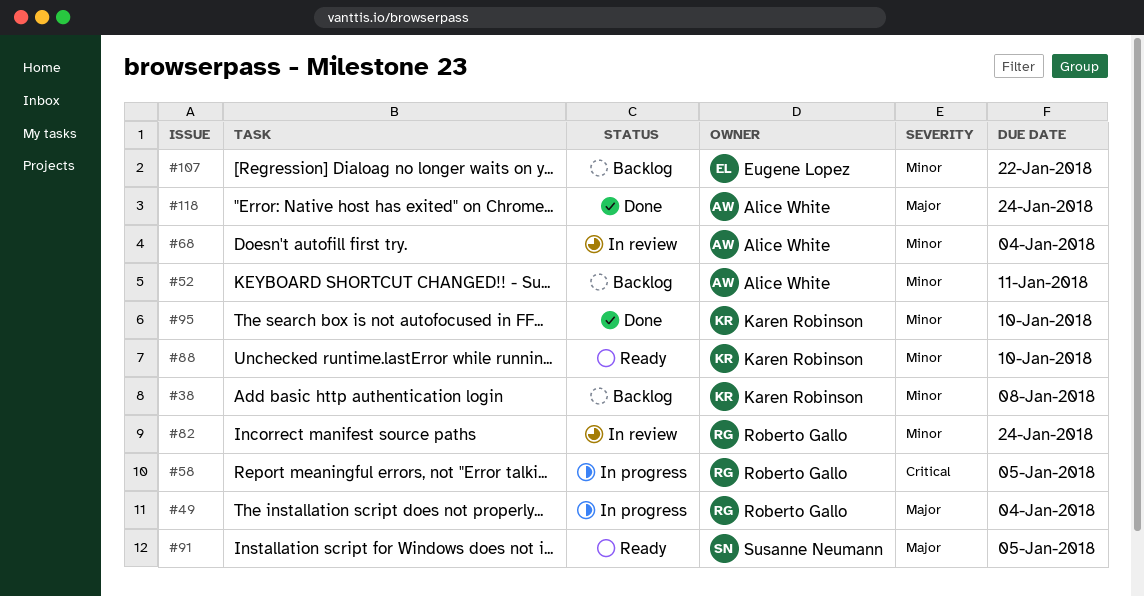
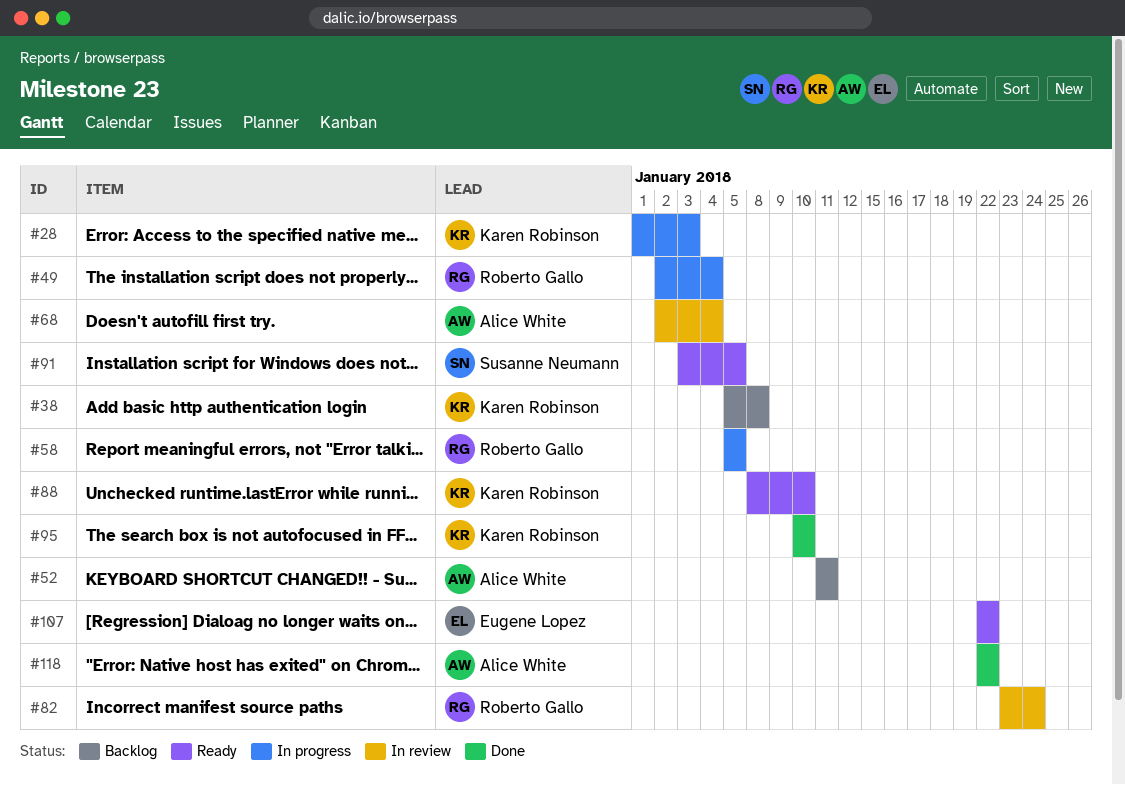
#28: none -> present
#107, status: Backlog -> Ready
#118, due: Jan 24 -> Jan 22

